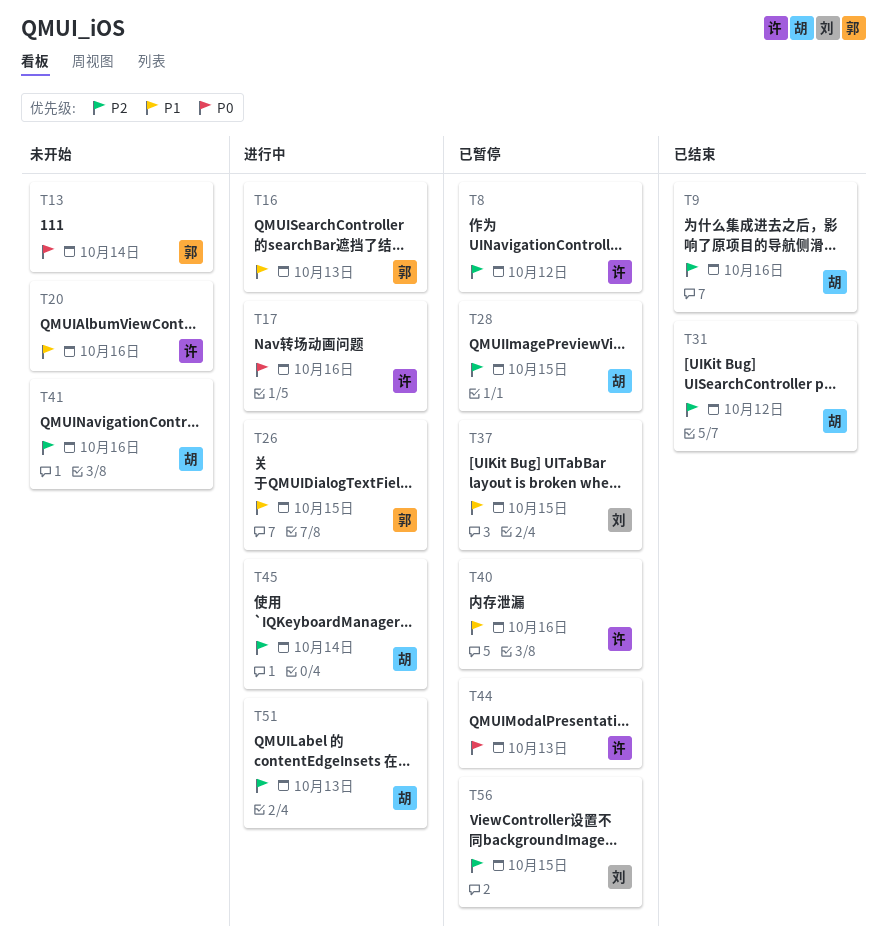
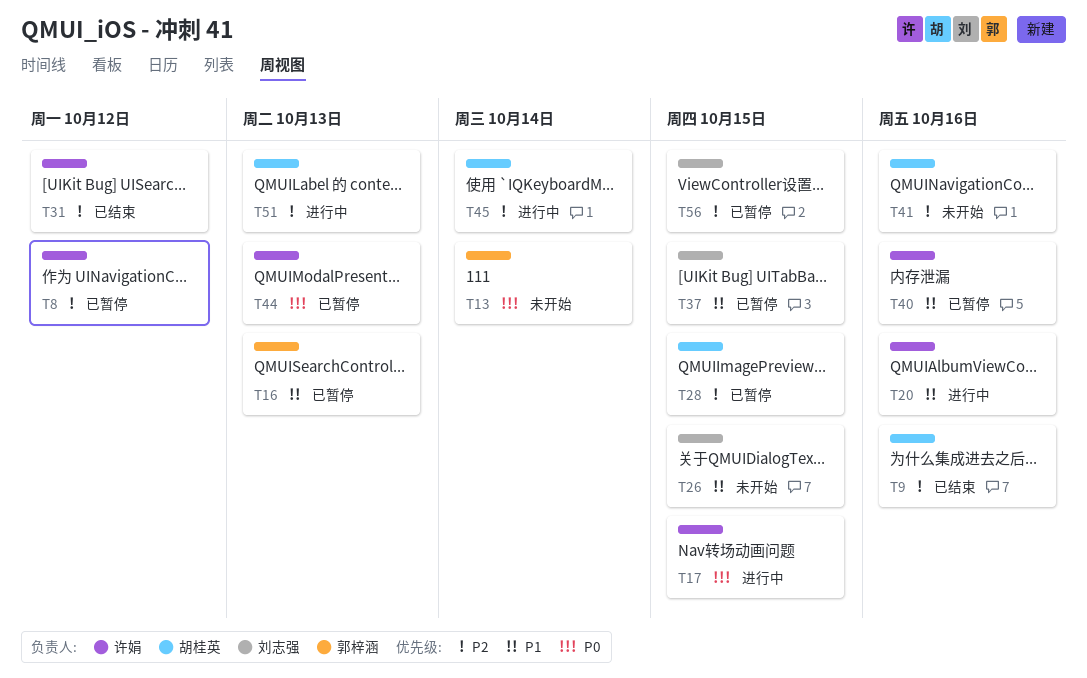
T16, status: 进行中 -> 已暂停
T17, due: Oct 16 -> Oct 15
T20, status: 未开始 -> 进行中
T26, status: 进行中 -> 未开始
T26, owner: 郭梓涵 -> 刘志强
T31, owner: 胡桂英 -> 许娟

